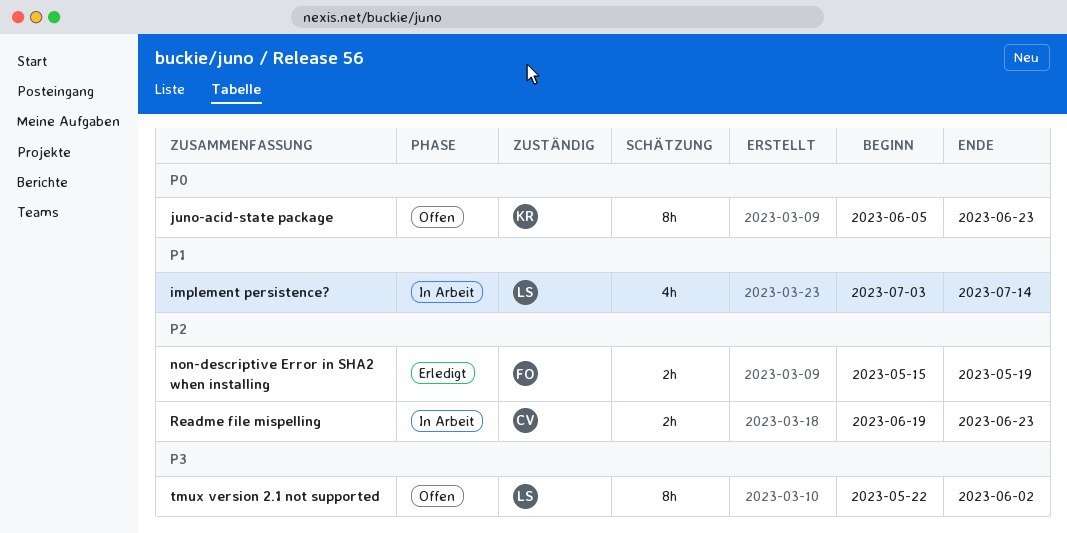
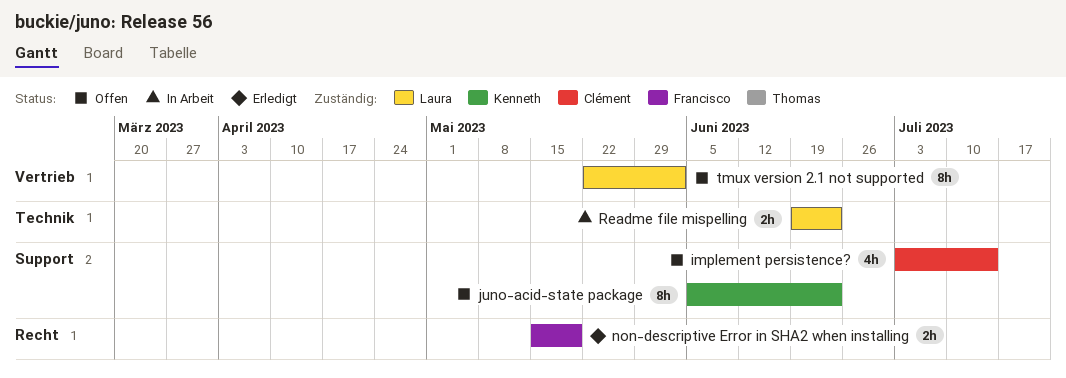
implement persistence?, status: In Arbeit -> Offen
implement persistence?, owner: Laura -> Clément
Readme file mispelling, owner: Clément -> Laura

